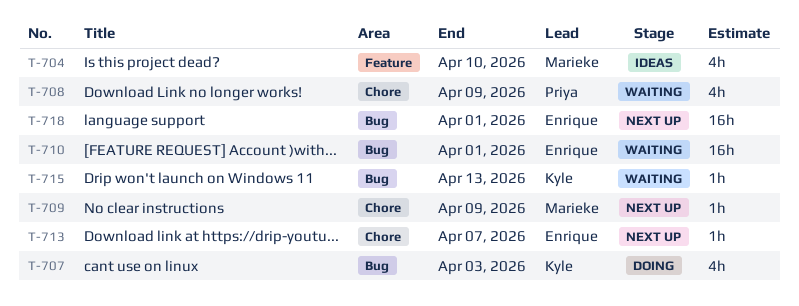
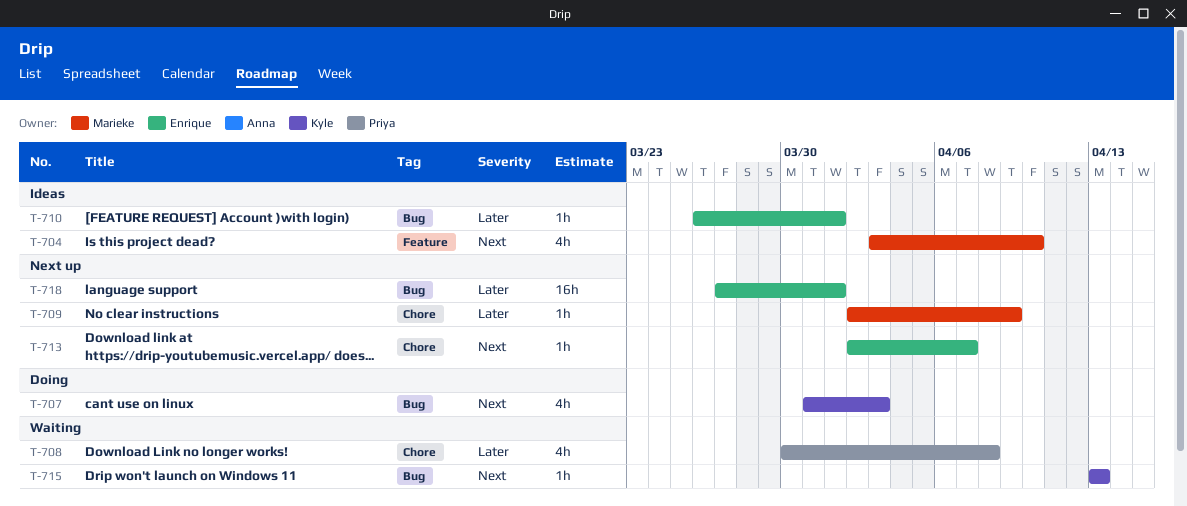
T-708, due: Apr 9 -> Apr 8
T-710, status: Waiting -> Ideas
T-710, estimate: 16h -> 1h

